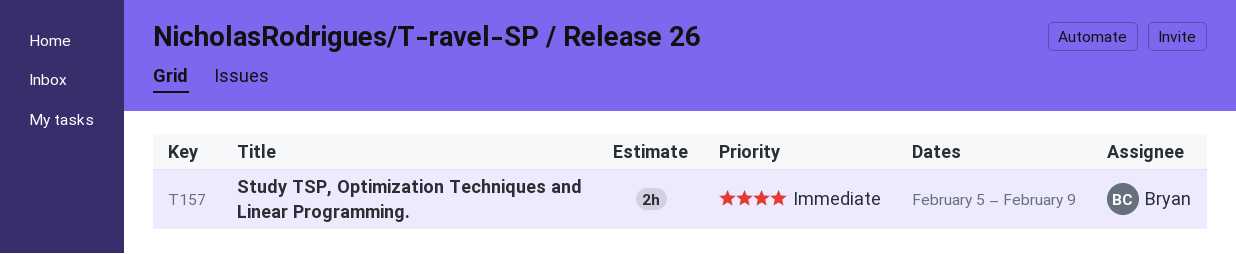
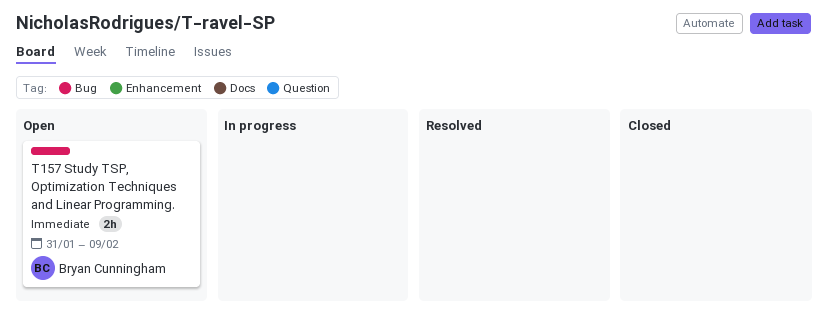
T157, start: Feb 5 -> Jan 31

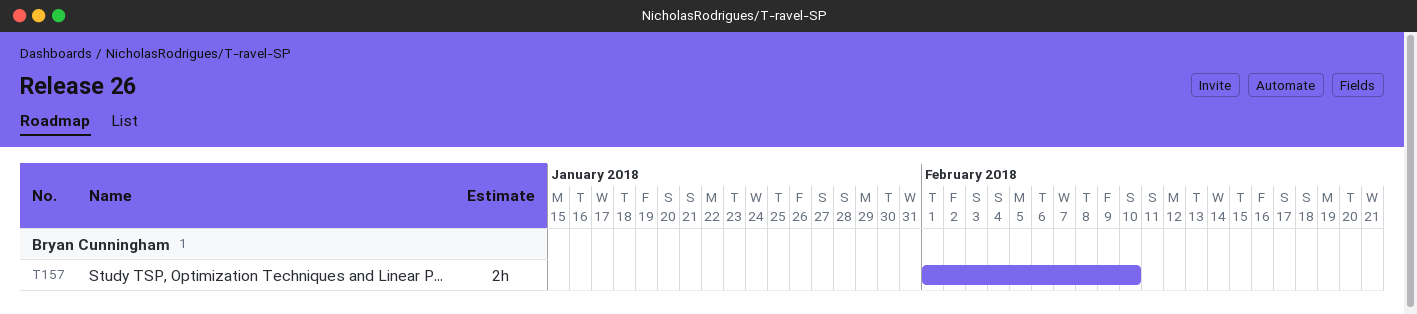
T157, start: Jan 31 -> Feb 1
T157, due: Feb 9 -> Feb 10

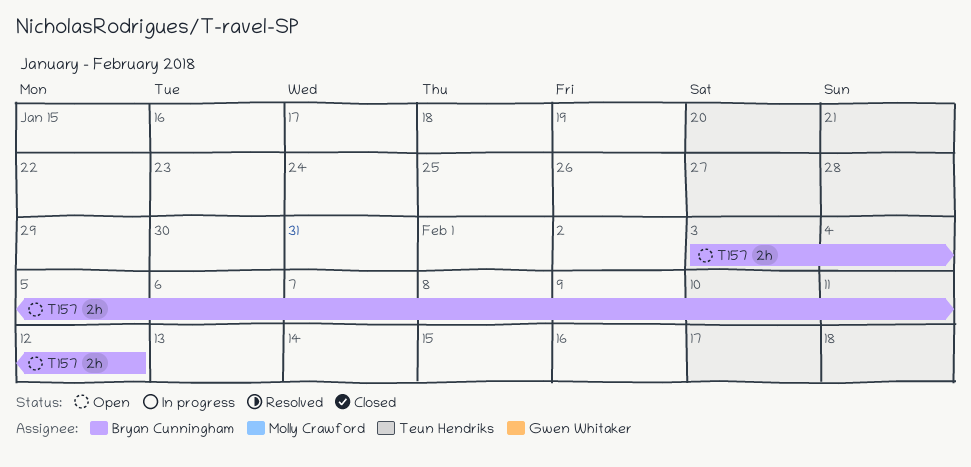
T157, start: Feb 1 -> Feb 3
T157, due: Feb 10 -> Feb 12

